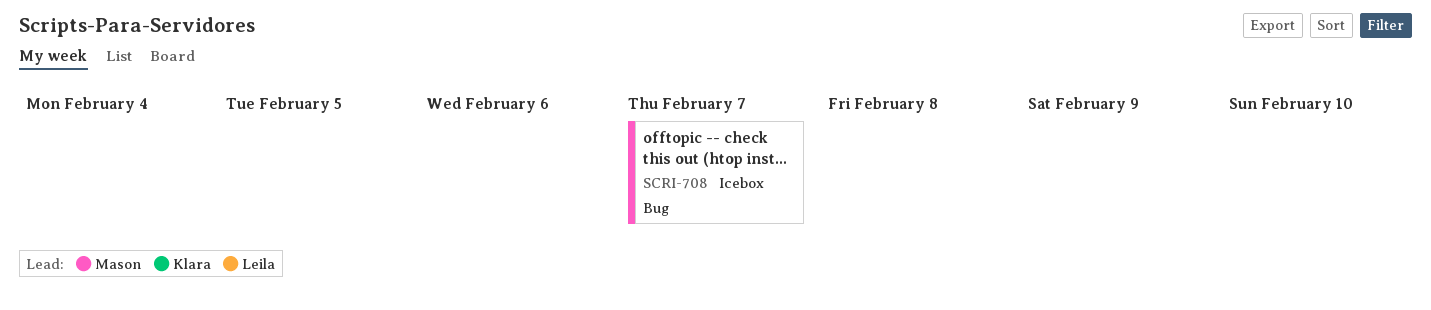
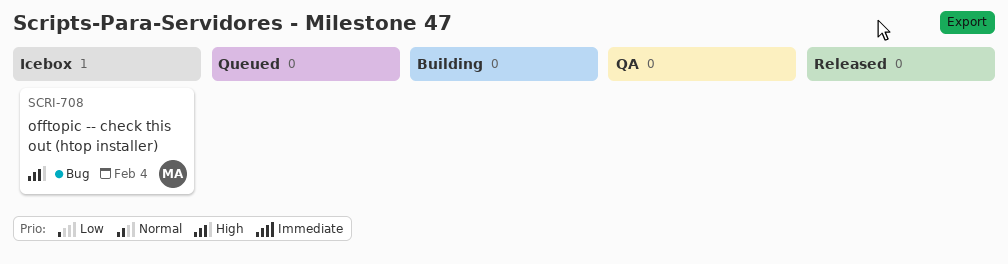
SCRI-708, due: Feb 7 -> Feb 4

